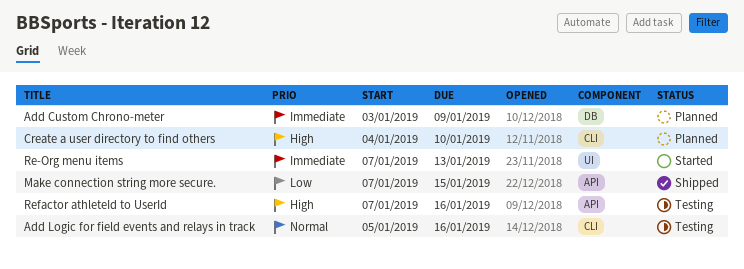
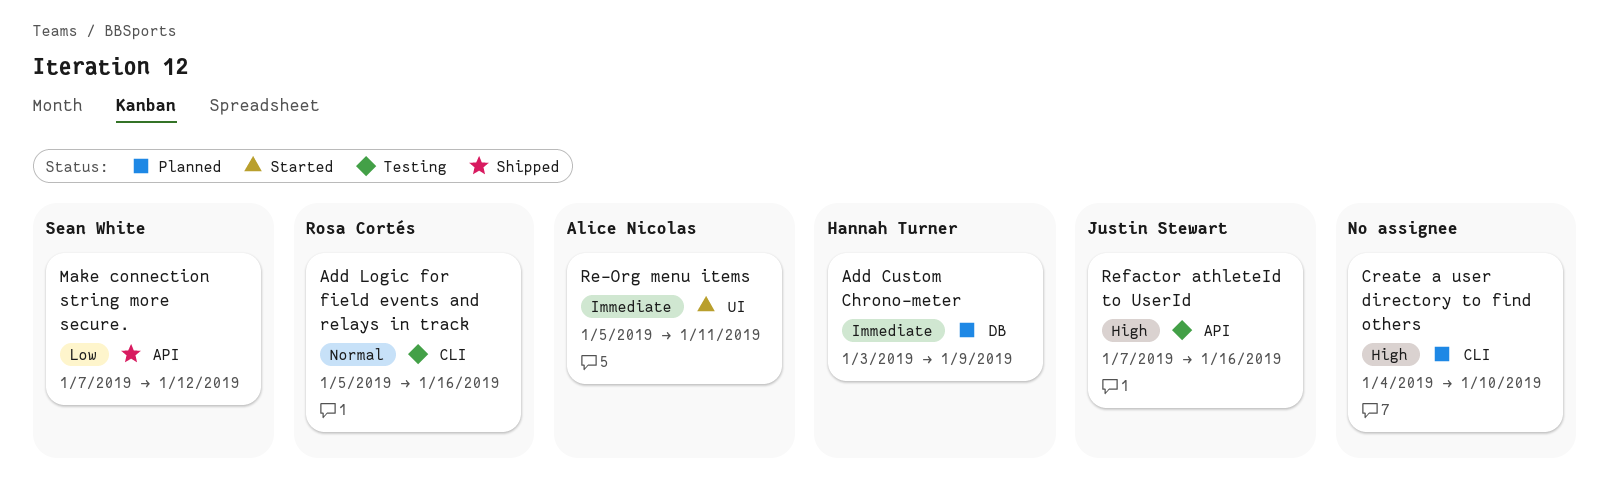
Make connection string more secure., due: Jan 15 -> Jan 12
Re-Org menu items, start: Jan 7 -> Jan 5
Re-Org menu items, due: Jan 13 -> Jan 11

